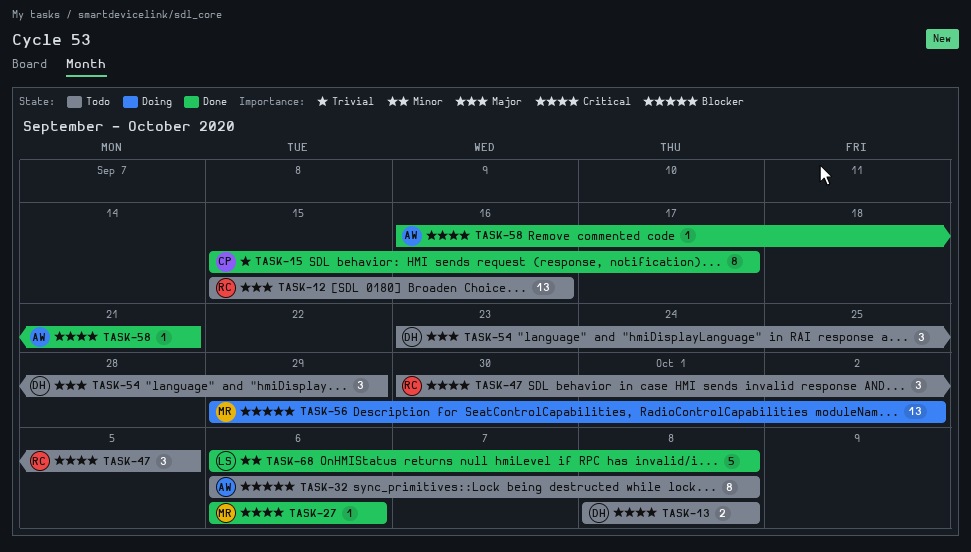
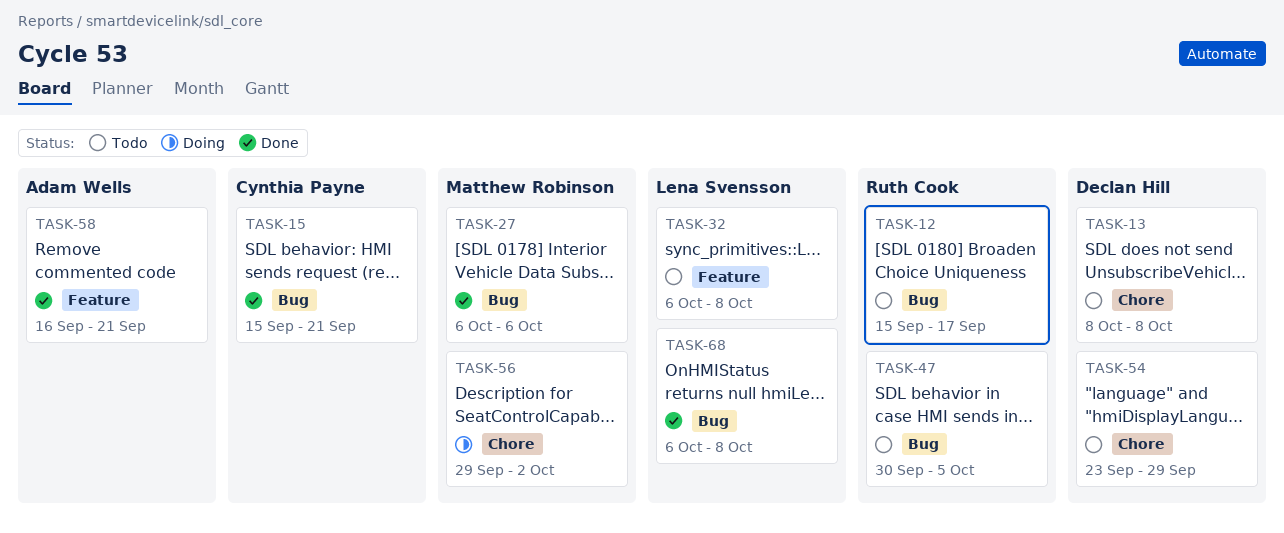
TASK-12, due: Sep 16 -> Sep 17
TASK-15, due: Sep 17 -> Sep 21
TASK-32, owner: Adam Wells -> Lena Svensson

